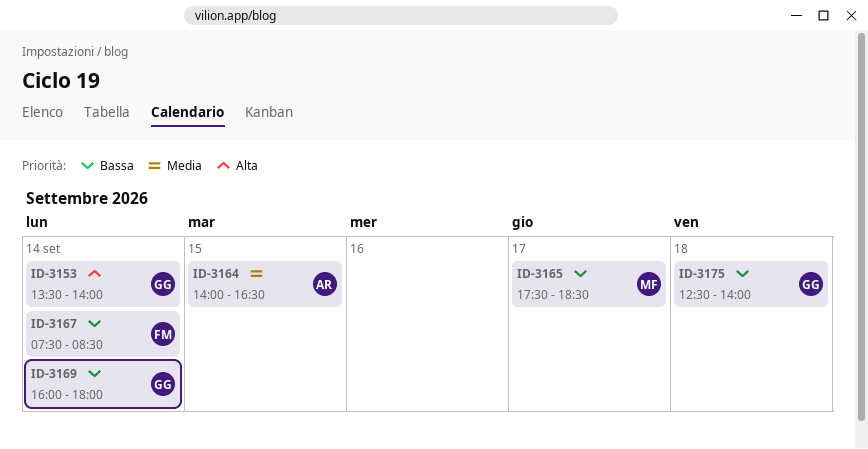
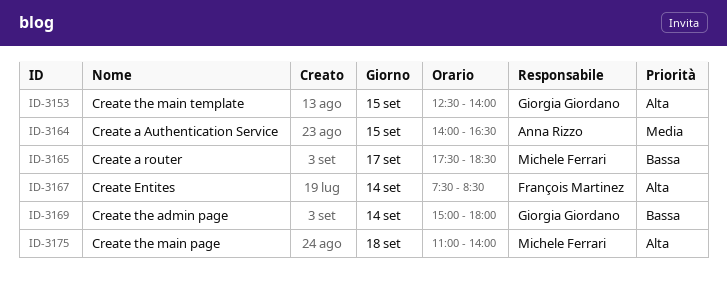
ID-3153, day: Sep 14 -> Sep 15
ID-3153, begins: 13:30 -> 12:30
ID-3167, priority: Bassa -> Alta
ID-3169, begins: 16:00 -> 15:00
ID-3175, owner: Giorgia Giordano -> Michele Ferrari
ID-3175, priority: Bassa -> Alta
ID-3175, begins: 12:30 -> 11:00

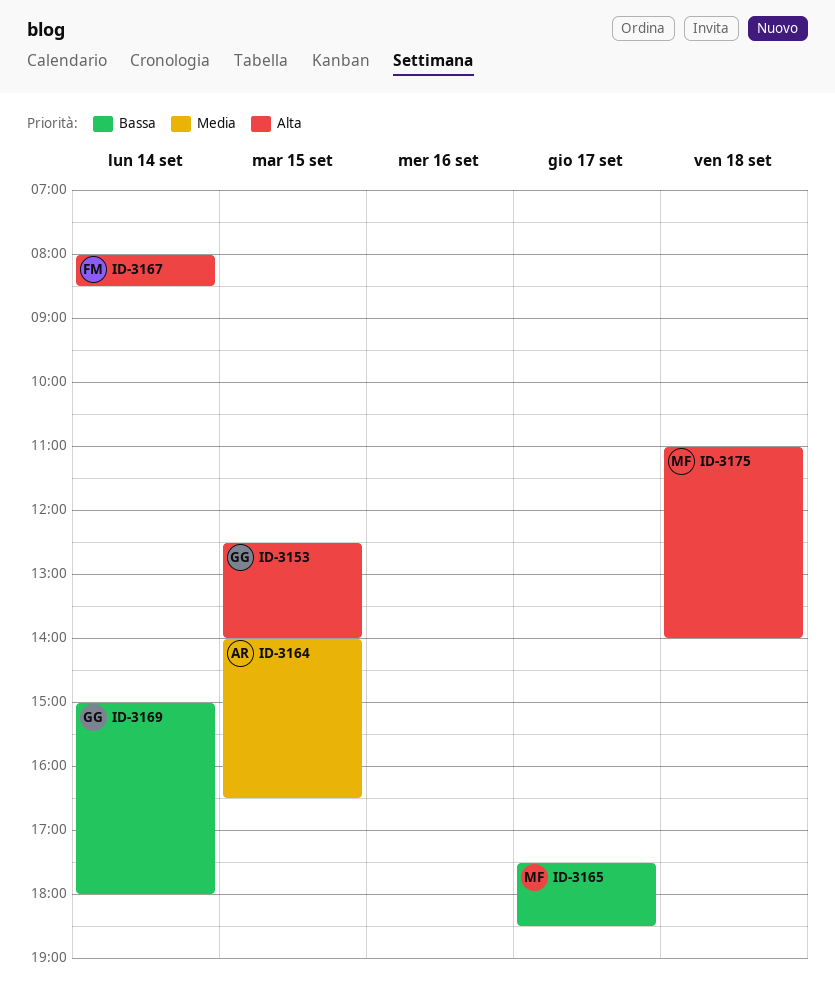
ID-3167, begins: 07:30 -> 08:00

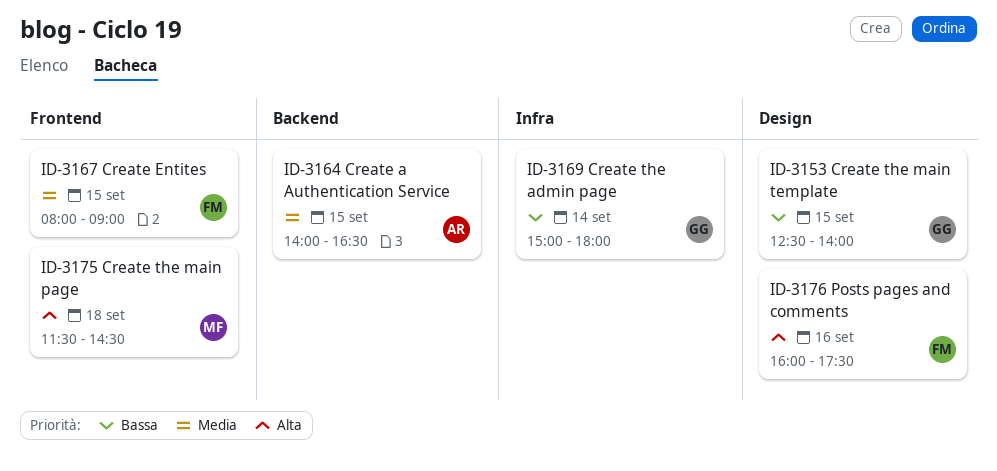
ID-3153, priority: Alta -> Bassa
ID-3165: present -> none
ID-3167, priority: Alta -> Media
ID-3167, day: Sep 14 -> Sep 15
ID-3167, ends: 08:30 -> 09:00
ID-3175, begins: 11:00 -> 11:30
ID-3175, ends: 14:00 -> 14:30
ID-3176: none -> present

